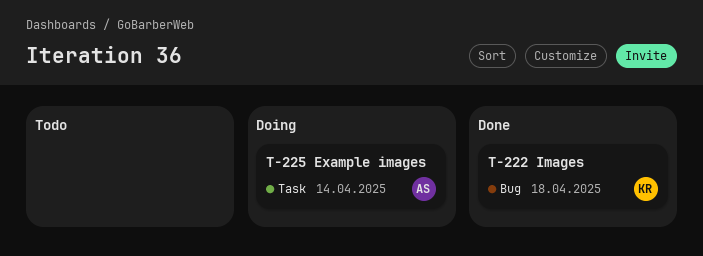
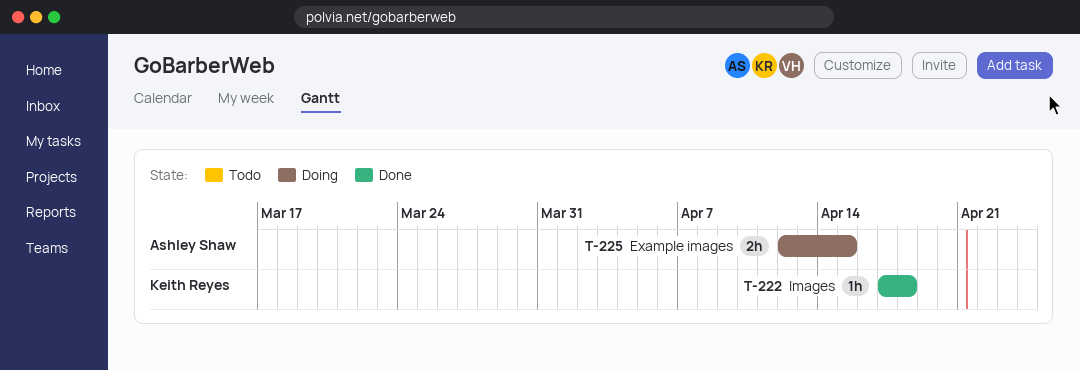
T-225, due: Apr 14 -> Apr 15

